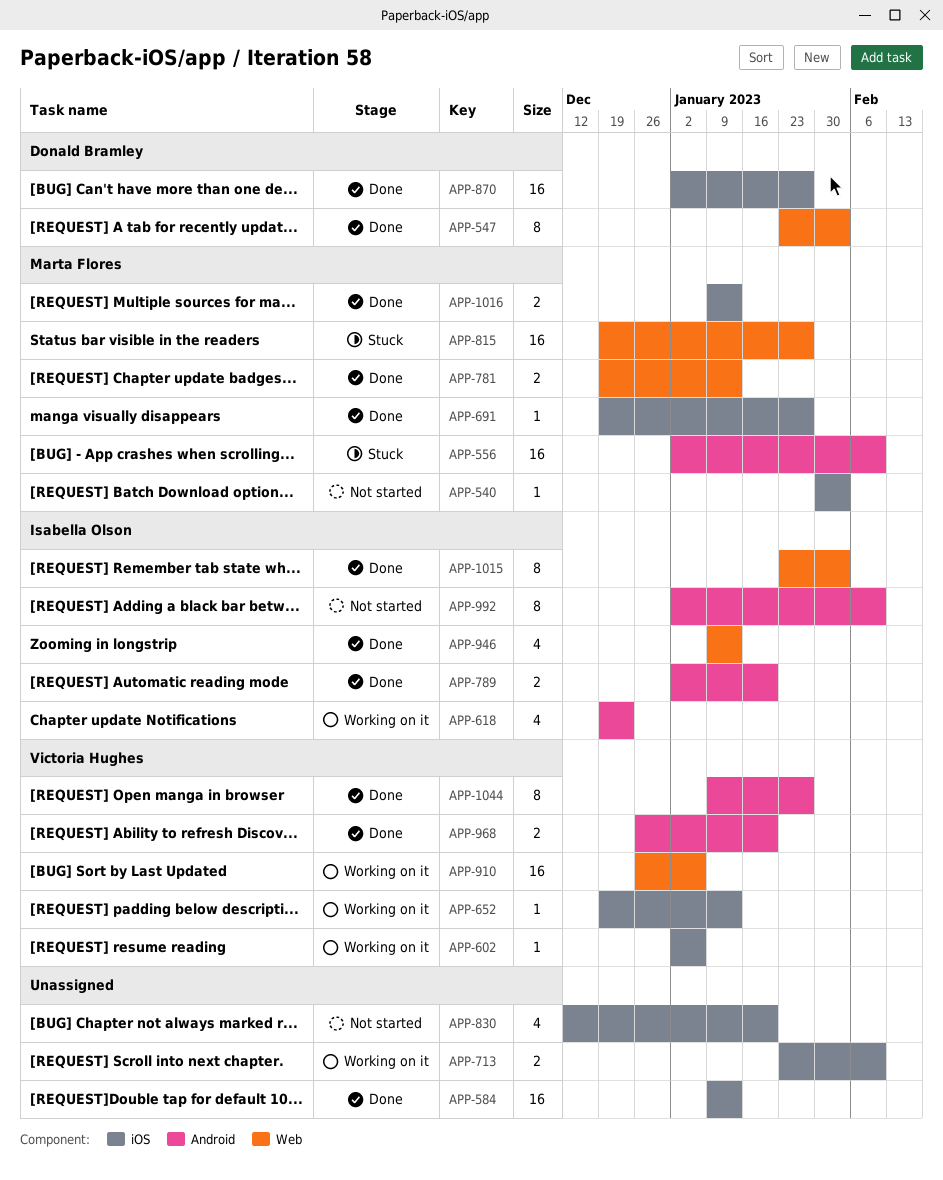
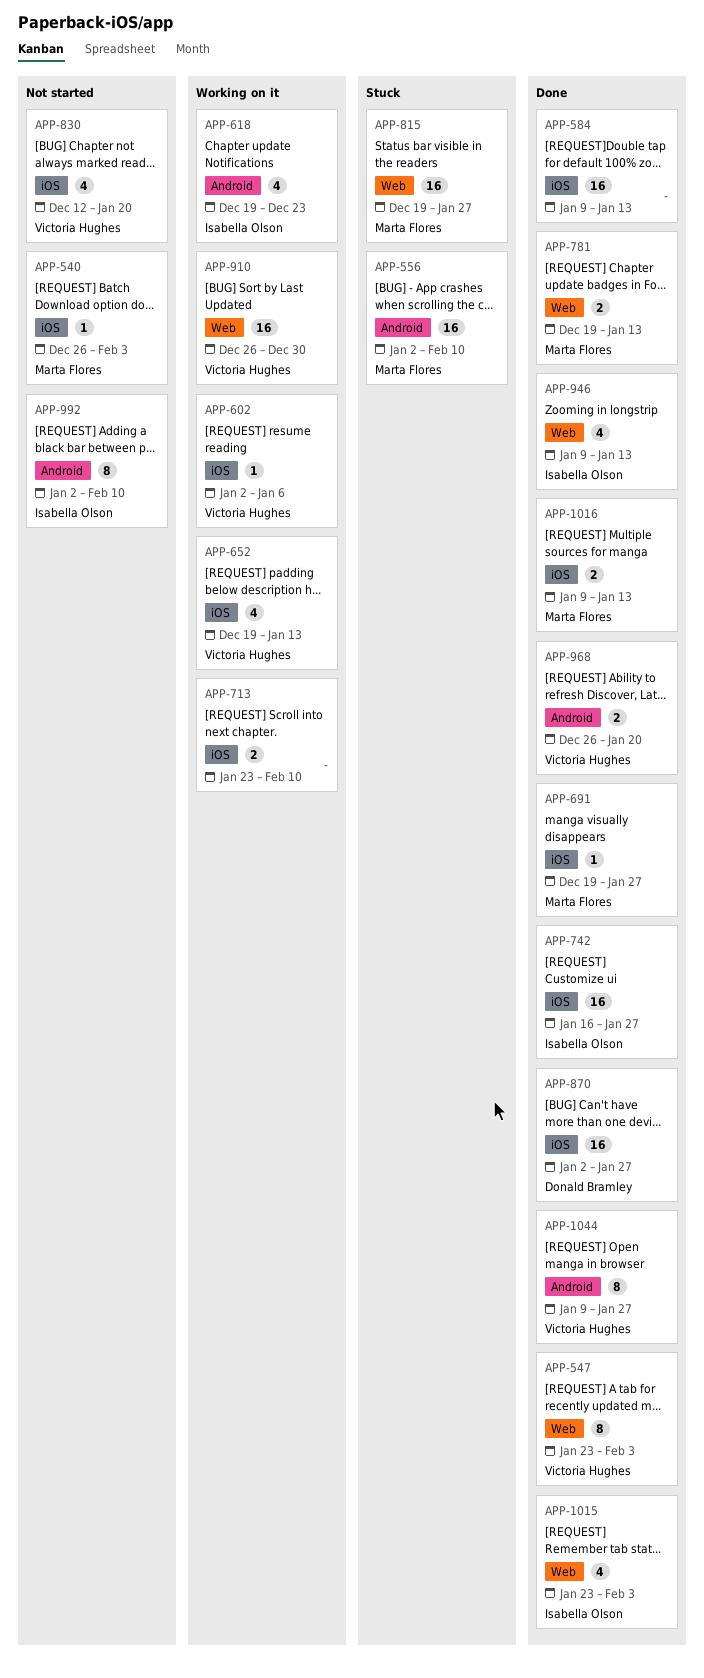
APP-540, start: Jan 30 -> Dec 26
APP-547, owner: Donald Bramley -> Victoria Hughes
APP-652, estimate: 1 -> 4
APP-742: none -> present
APP-789: present -> none
APP-830, owner: none -> Victoria Hughes
APP-910, due: Jan 6 -> Dec 30
APP-1015, estimate: 8 -> 4

